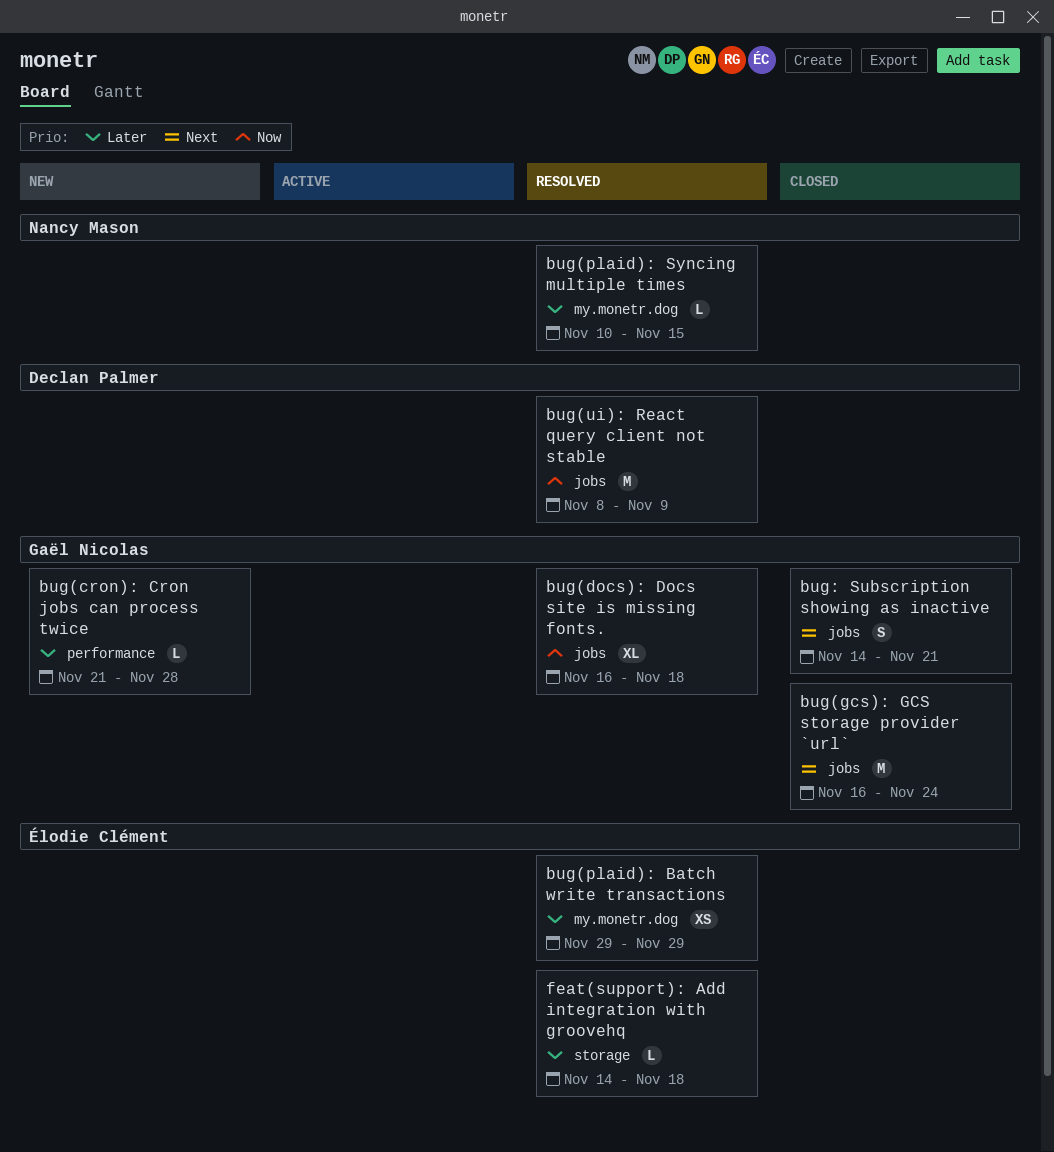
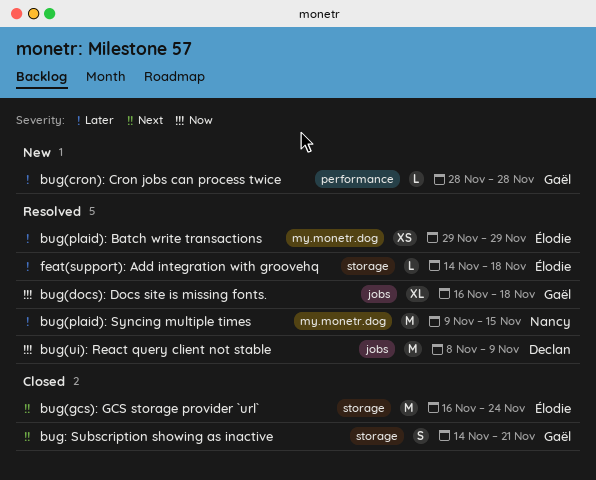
bug(cron): Cron jobs can process twice, start: Nov 21 -> Nov 28
bug(gcs): GCS storage provider `url`, owner: Gaël Nicolas -> Élodie Clément
bug(gcs): GCS storage provider `url`, label: jobs -> storage
bug(plaid): Syncing multiple times, estimate: L -> M
bug(plaid): Syncing multiple times, start: Nov 10 -> Nov 9
bug: Subscription showing as inactive, label: jobs -> storage

